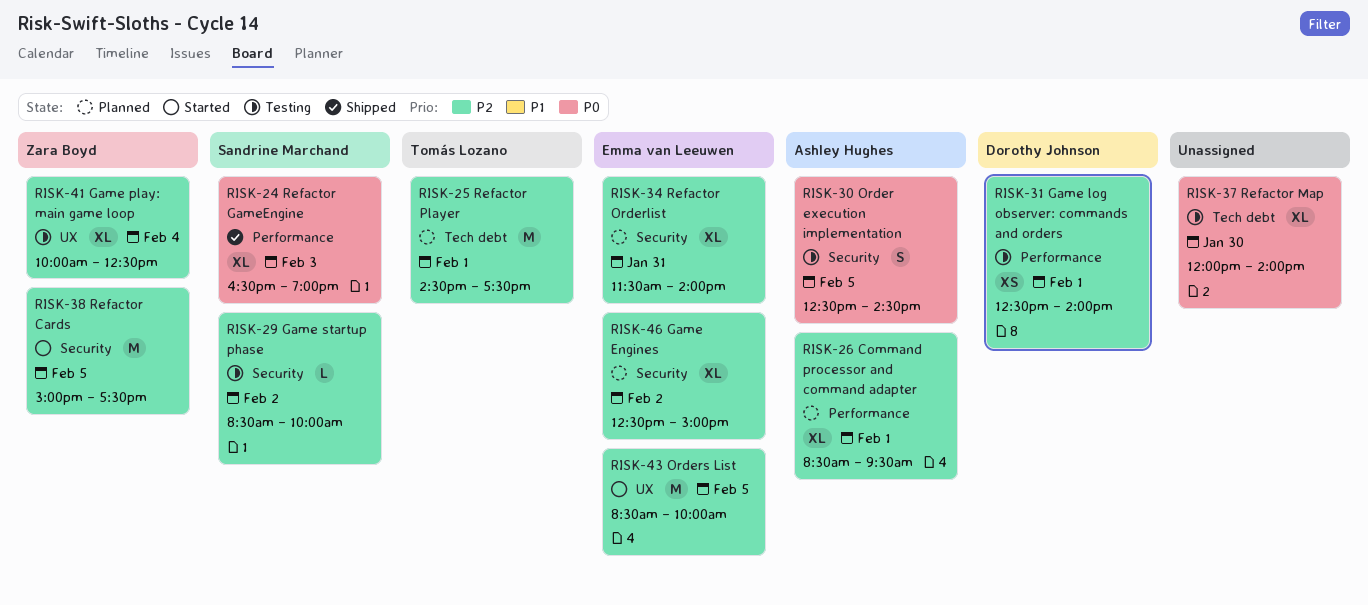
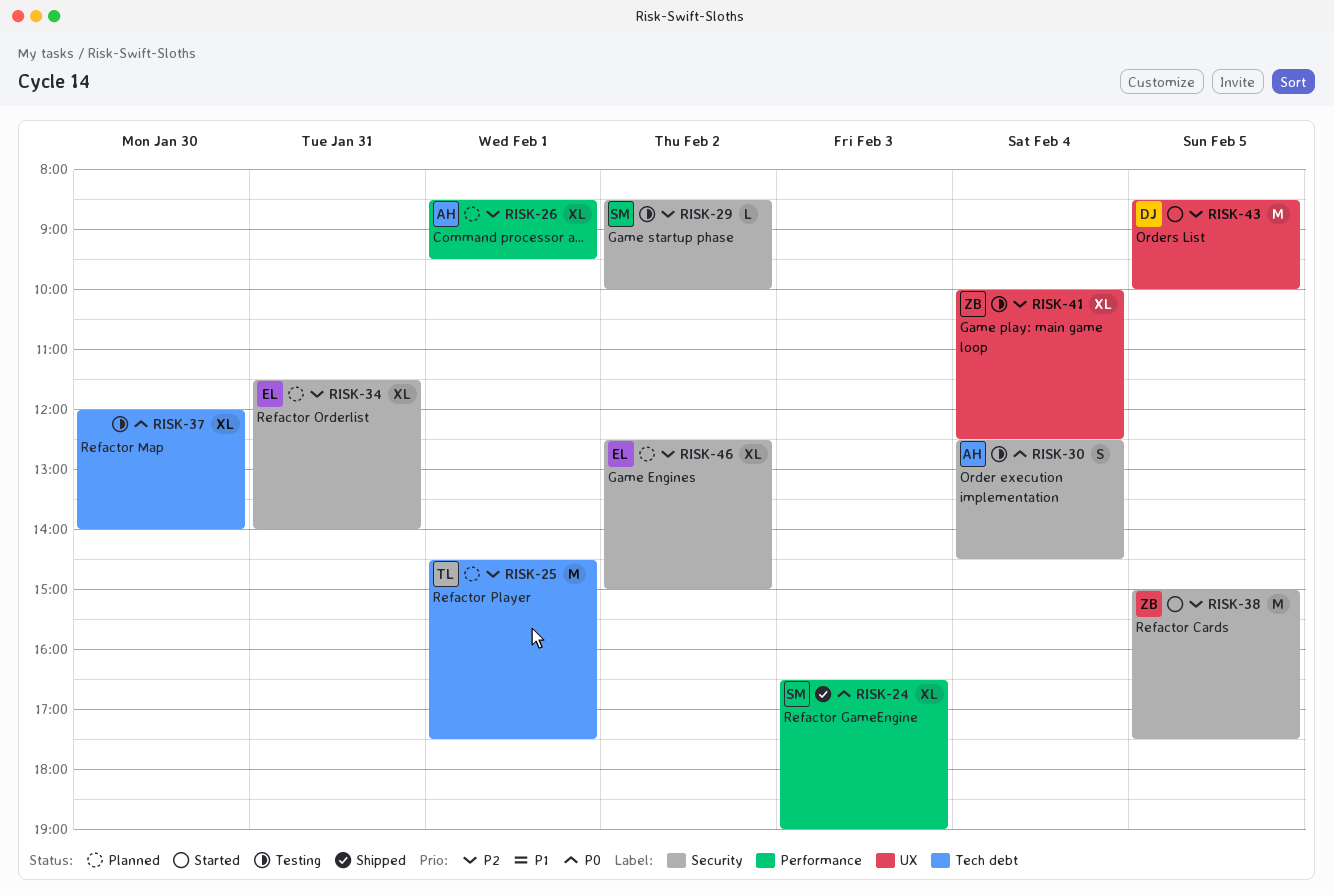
RISK-30, day: Feb 5 -> Feb 4
RISK-31: present -> none
RISK-43, owner: Emma van Leeuwen -> Dorothy Johnson

